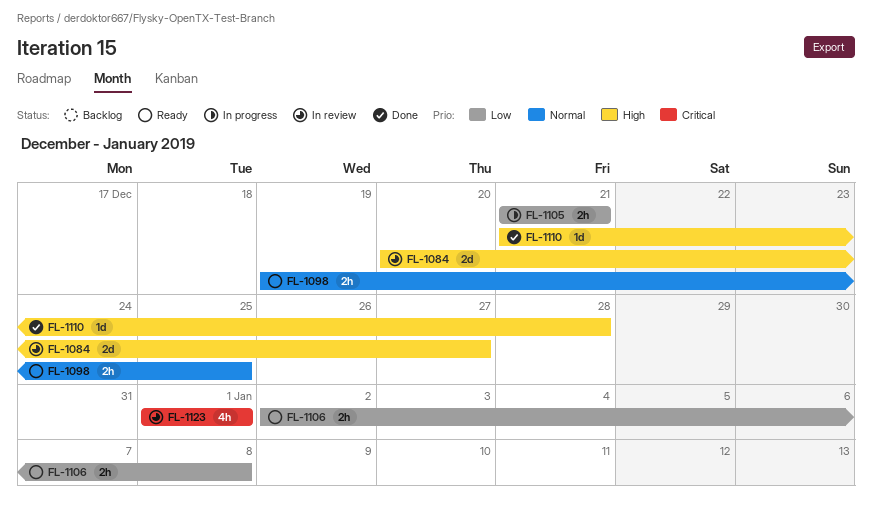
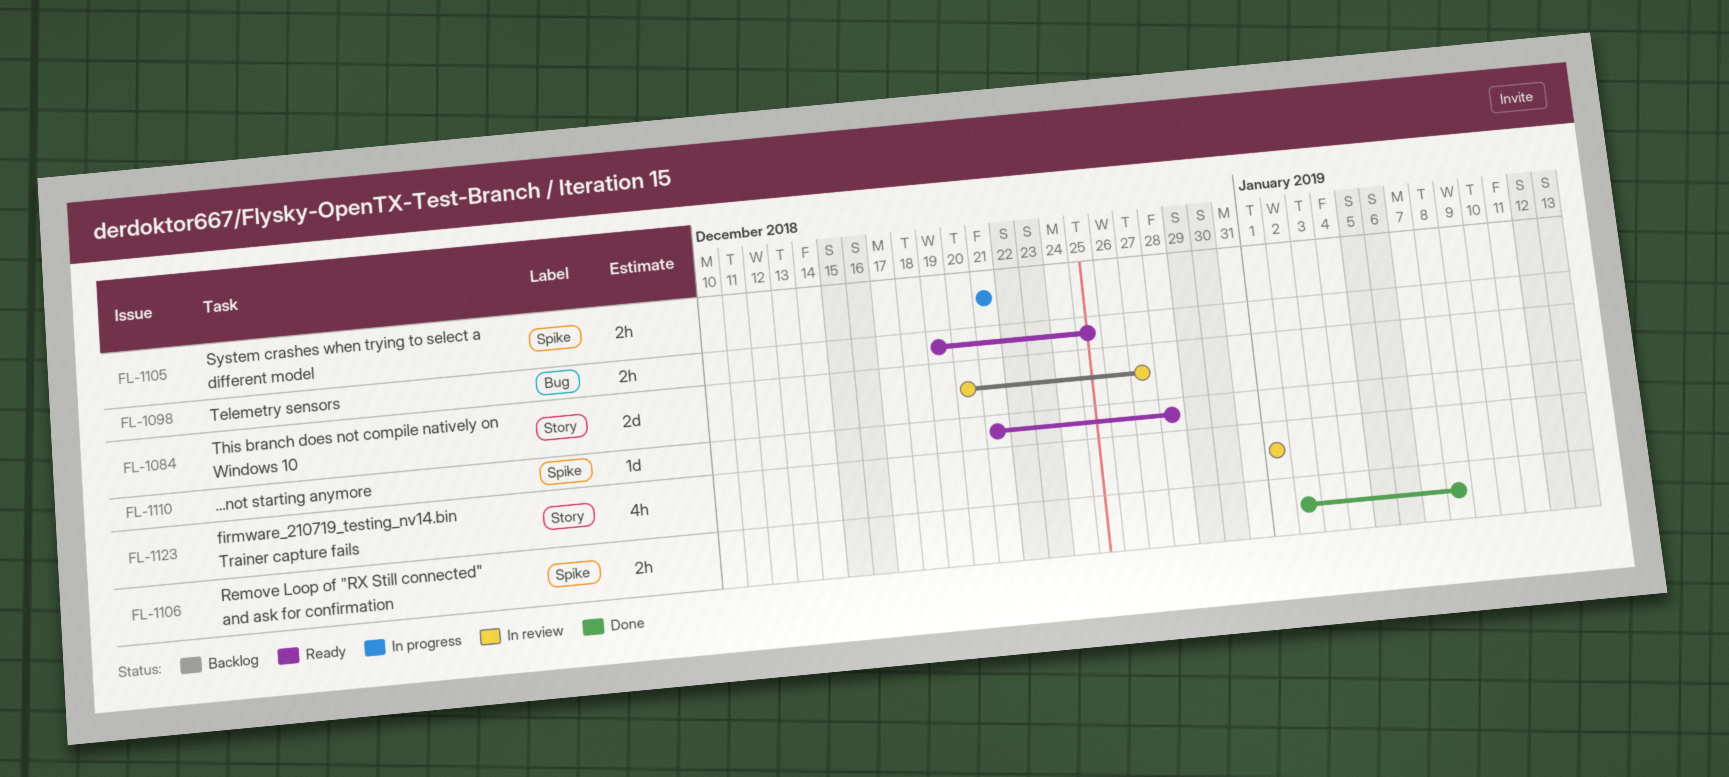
FL-1106, status: Ready -> Done
FL-1110, status: Done -> Ready

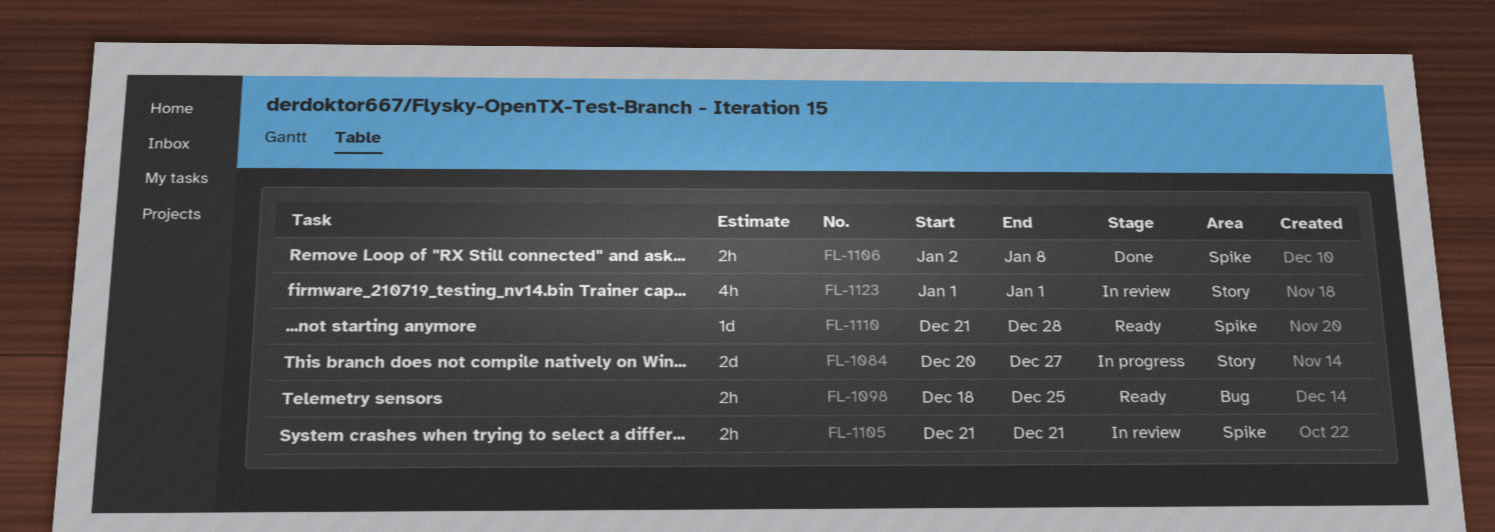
FL-1084, status: In review -> In progress
FL-1098, start: Dec 19 -> Dec 18
FL-1105, status: In progress -> In review

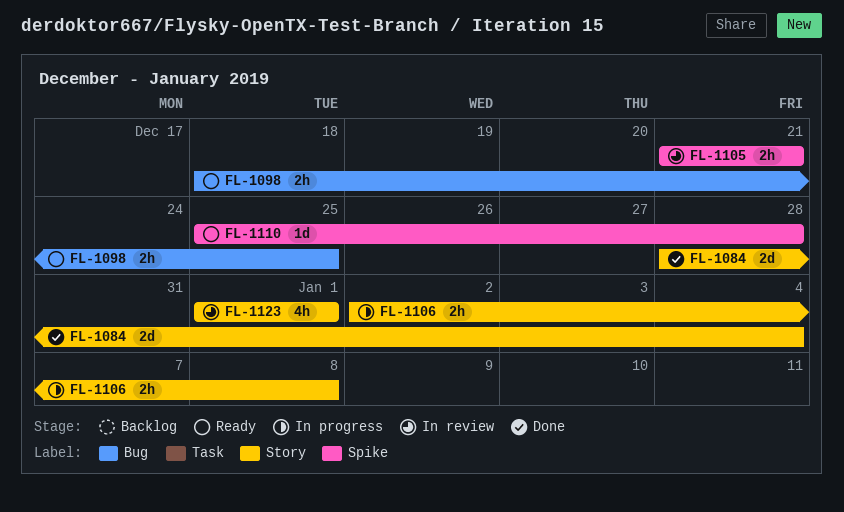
FL-1084, status: In progress -> Done
FL-1084, start: Dec 20 -> Dec 28
FL-1084, due: Dec 27 -> Jan 4
FL-1106, status: Done -> In progress
FL-1106, label: Spike -> Story
FL-1110, start: Dec 21 -> Dec 25

